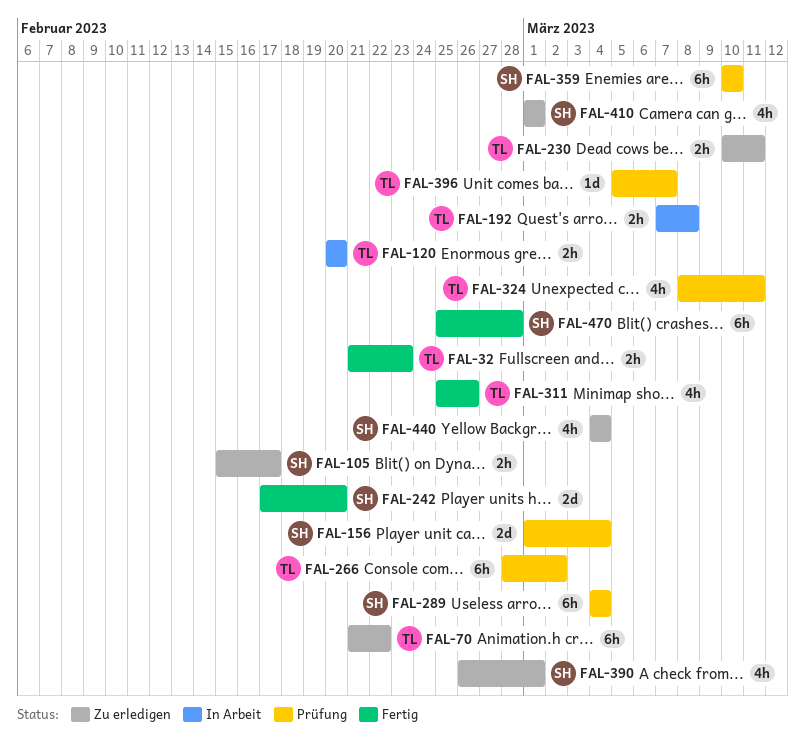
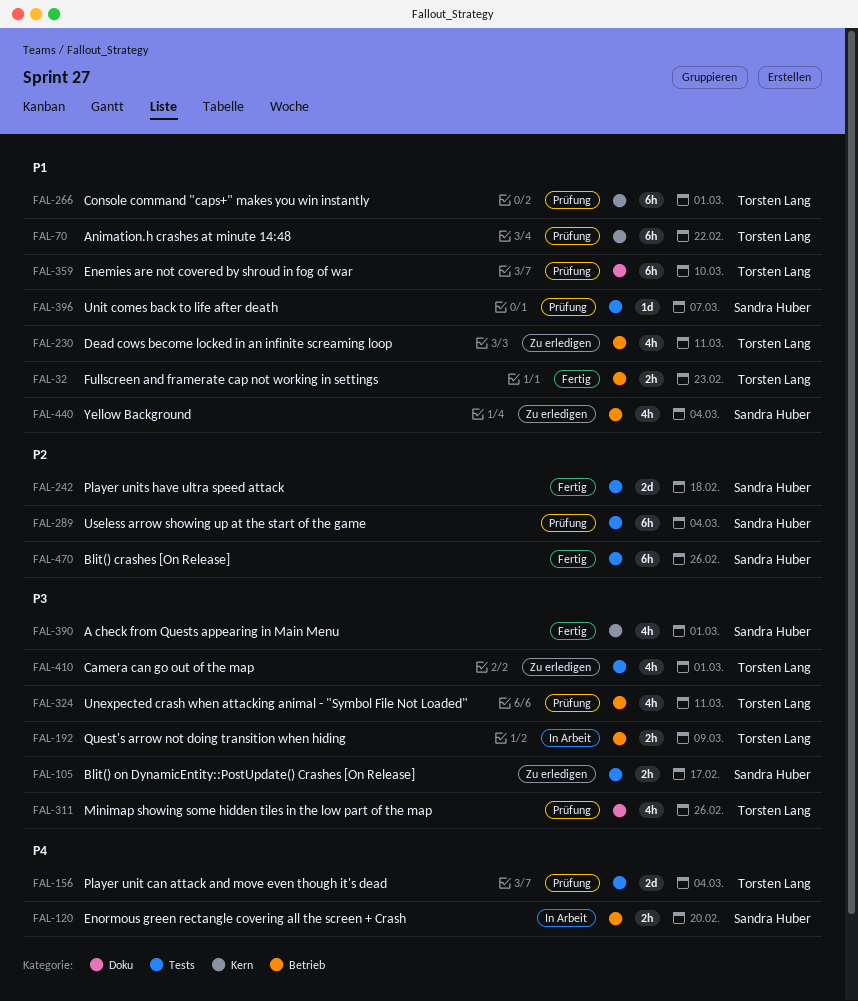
FAL-70, status: Zu erledigen -> Prüfung
FAL-120, owner: Torsten Lang -> Sandra Huber
FAL-156, owner: Sandra Huber -> Torsten Lang
FAL-192, due: Mar 8 -> Mar 9
FAL-230, estimate: 2h -> 4h
FAL-242, due: Feb 20 -> Feb 18
FAL-266, due: Mar 2 -> Mar 1
FAL-311, status: Fertig -> Prüfung
FAL-359, owner: Sandra Huber -> Torsten Lang
FAL-390, status: Zu erledigen -> Fertig
FAL-396, owner: Torsten Lang -> Sandra Huber
FAL-410, owner: Sandra Huber -> Torsten Lang
FAL-470, due: Feb 28 -> Feb 26

